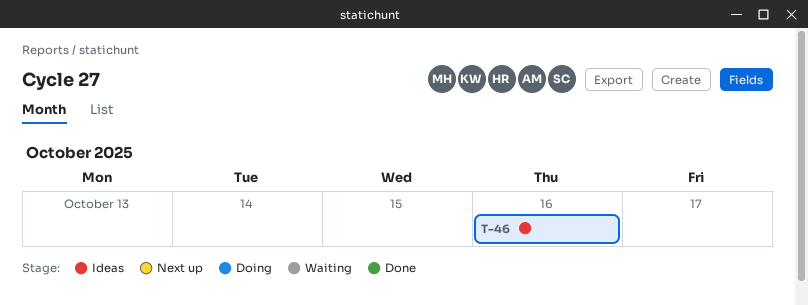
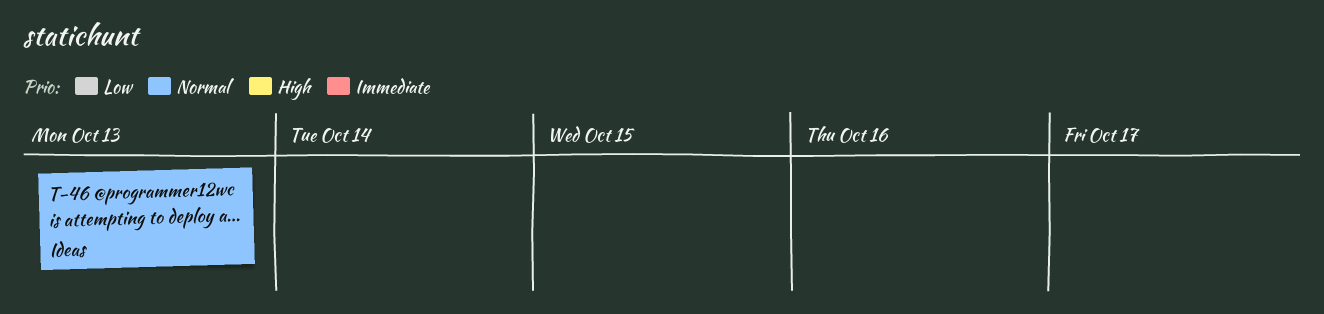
T-46, due: Oct 16 -> Oct 13

